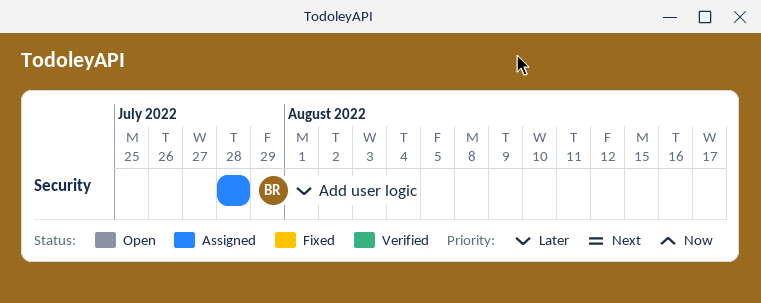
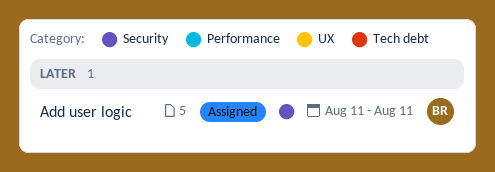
Add user logic, start: Jul 28 -> Aug 11
Add user logic, due: Jul 28 -> Aug 11

